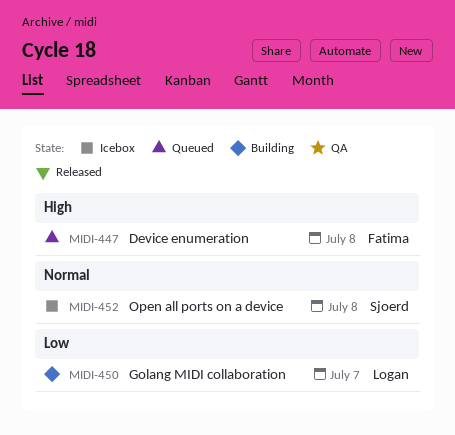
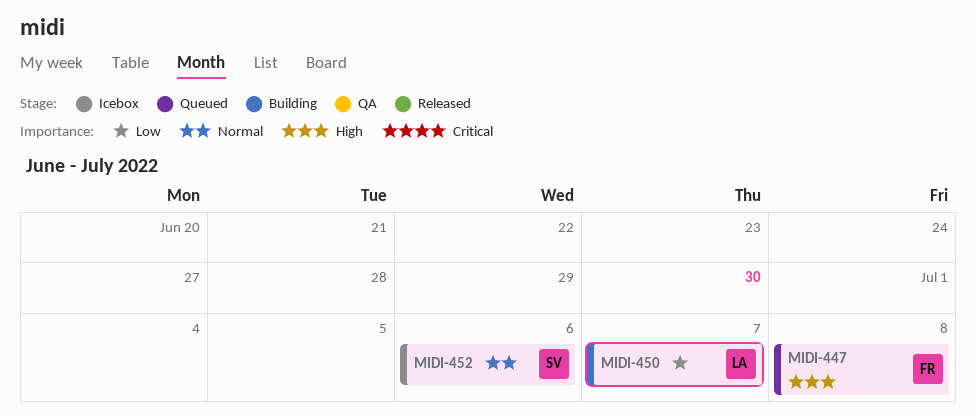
MIDI-452, due: Jul 8 -> Jul 6

